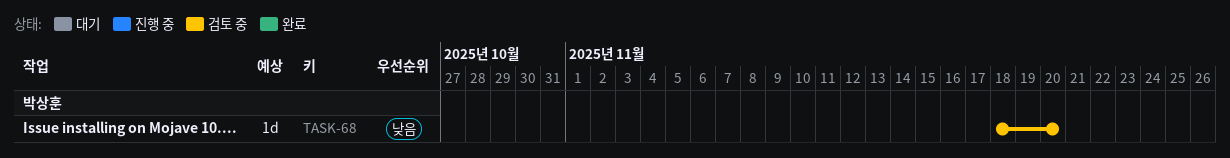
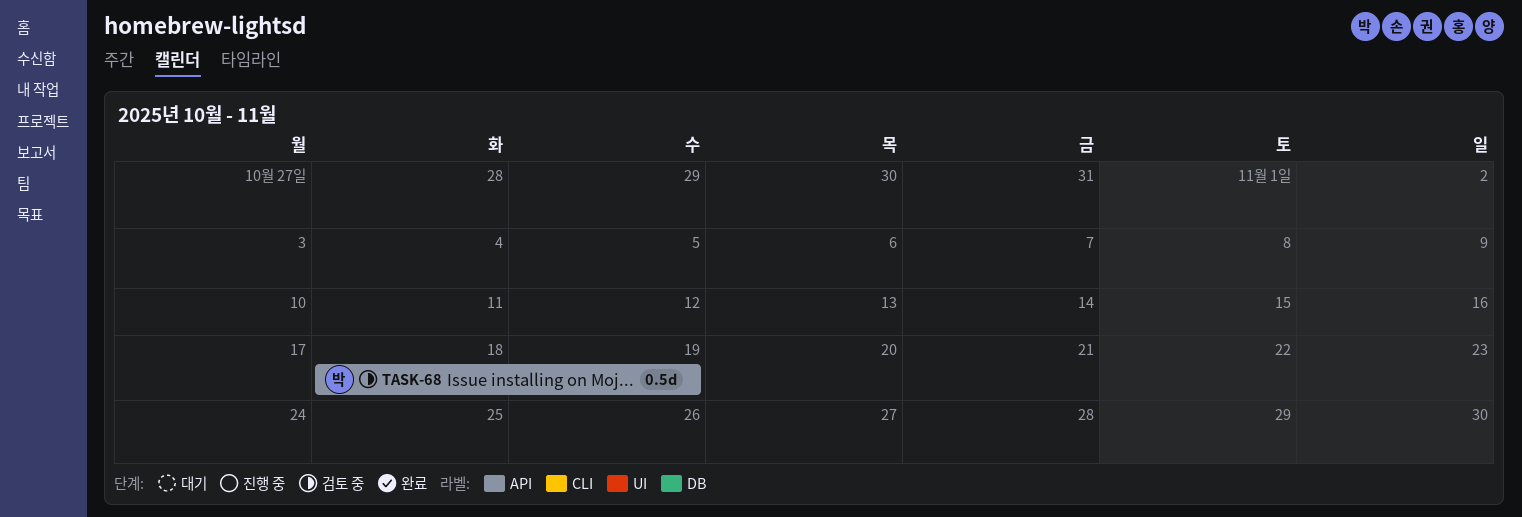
TASK-68, estimate: 1d -> 0.5d
TASK-68, due: Nov 20 -> Nov 19

